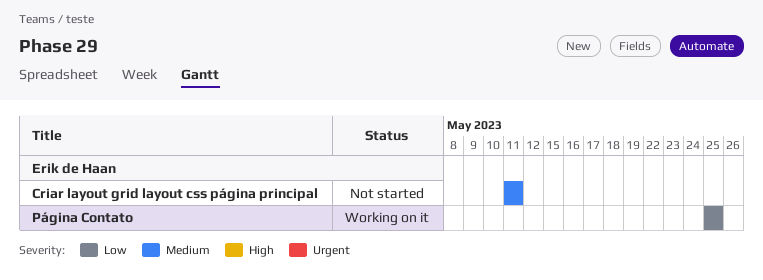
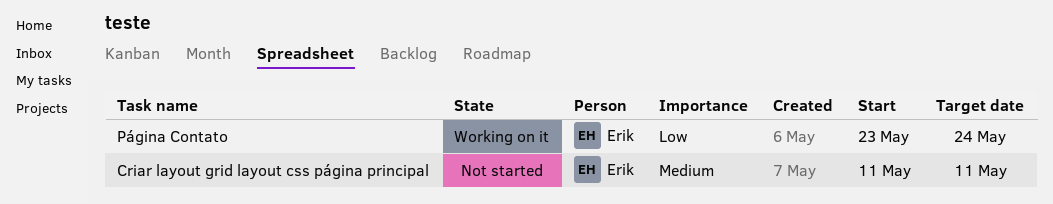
Página Contato, start: May 25 -> May 23
Página Contato, due: May 25 -> May 24

